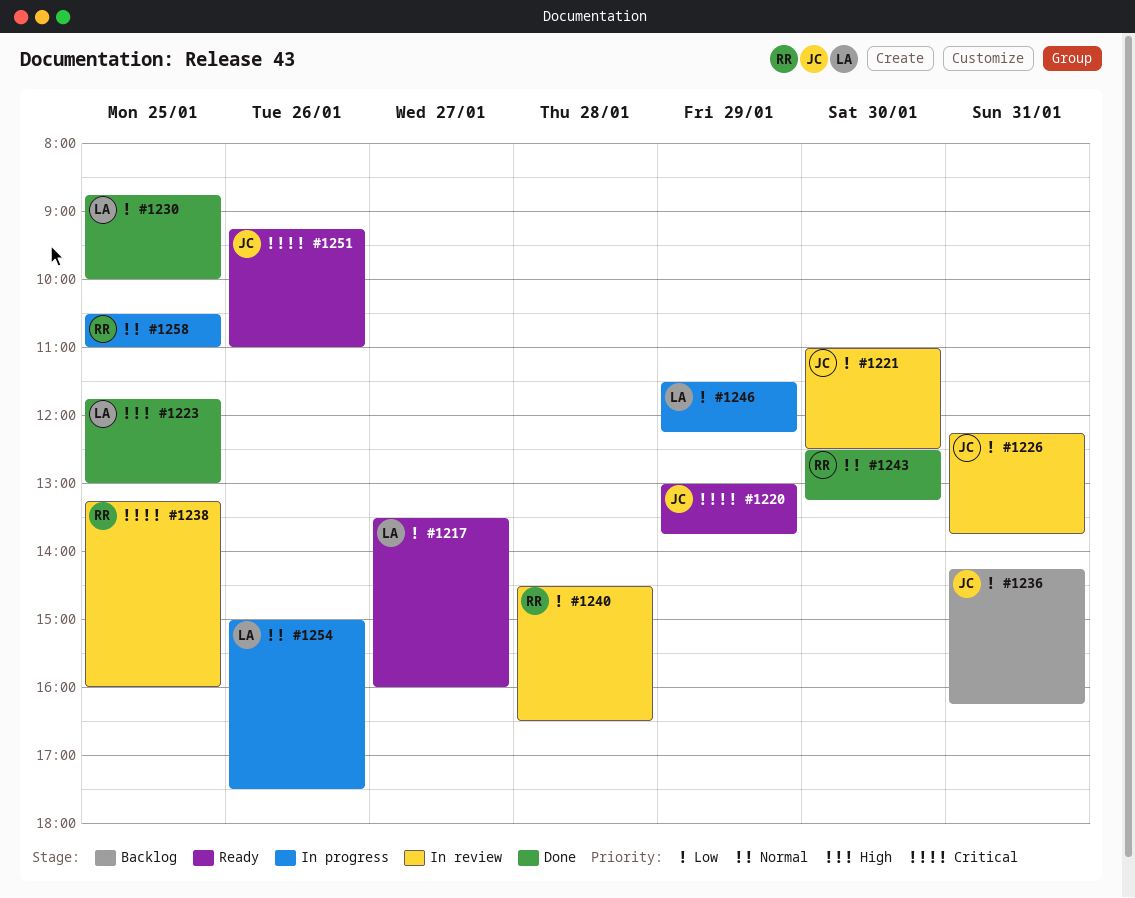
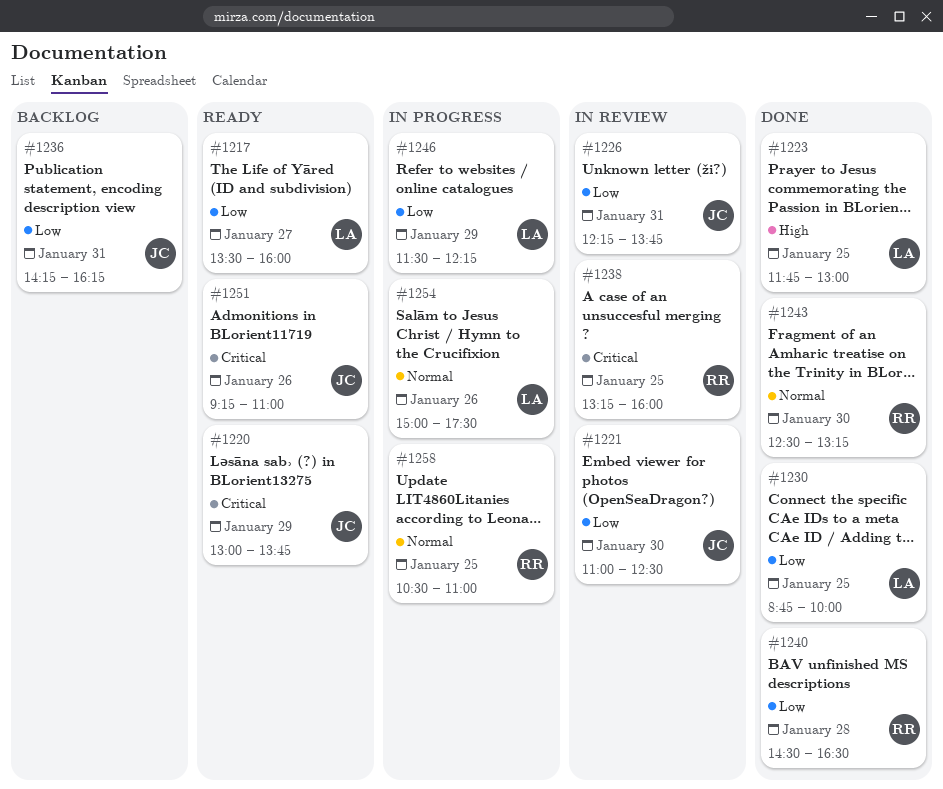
#1240, status: In review -> Done

